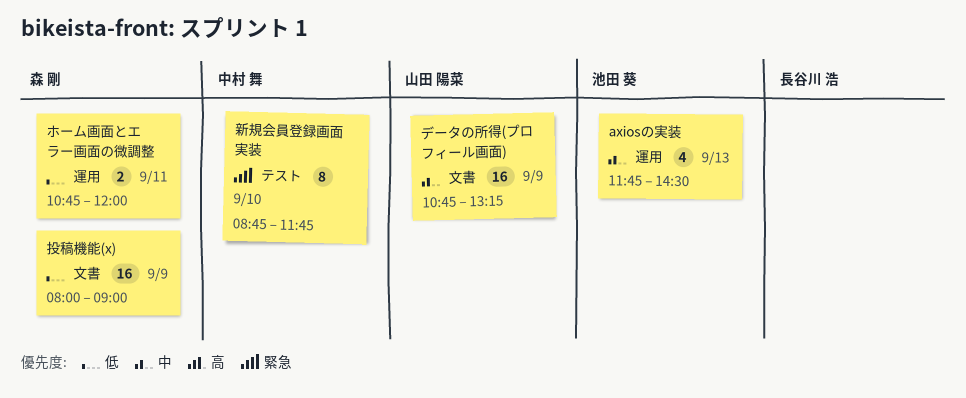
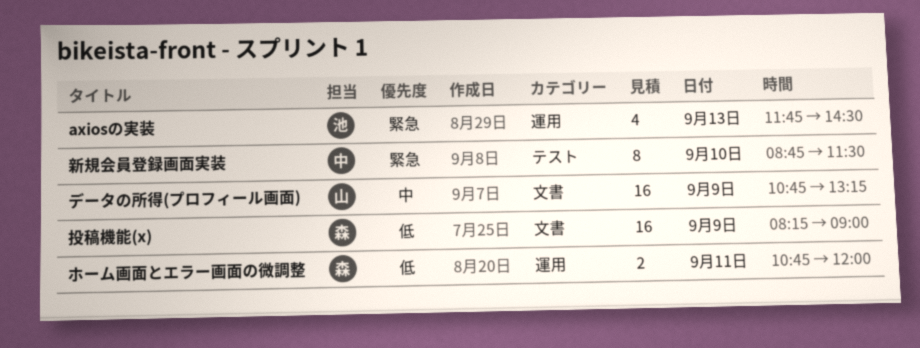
axiosの実装, priority: 中 -> 緊急
投稿機能(x), begins: 08:00 -> 08:15
新規会員登録画面実装, ends: 11:45 -> 11:30

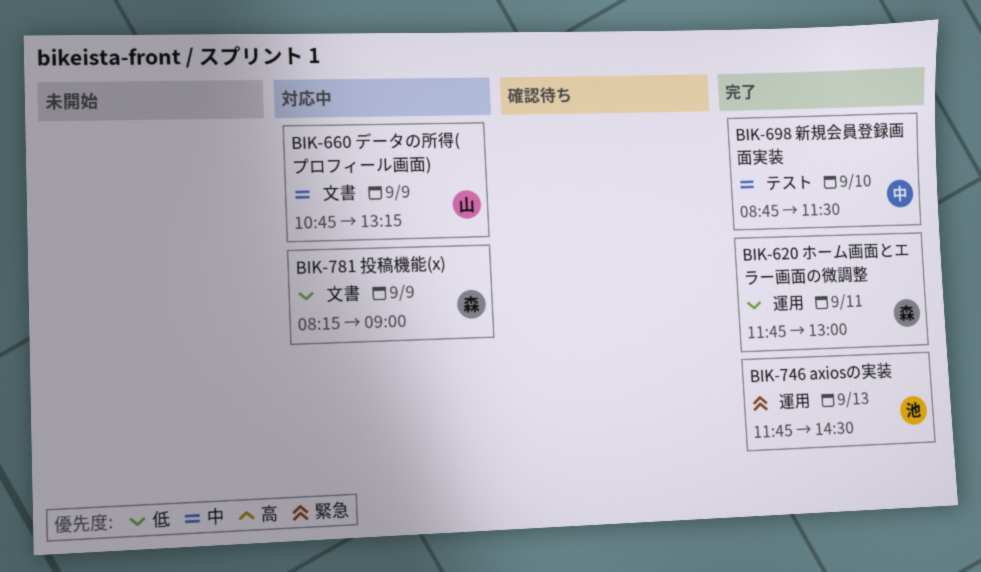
ホーム画面とエラー画面の微調整, begins: 10:45 -> 11:45
ホーム画面とエラー画面の微調整, ends: 12:00 -> 13:00
新規会員登録画面実装, priority: 緊急 -> 中

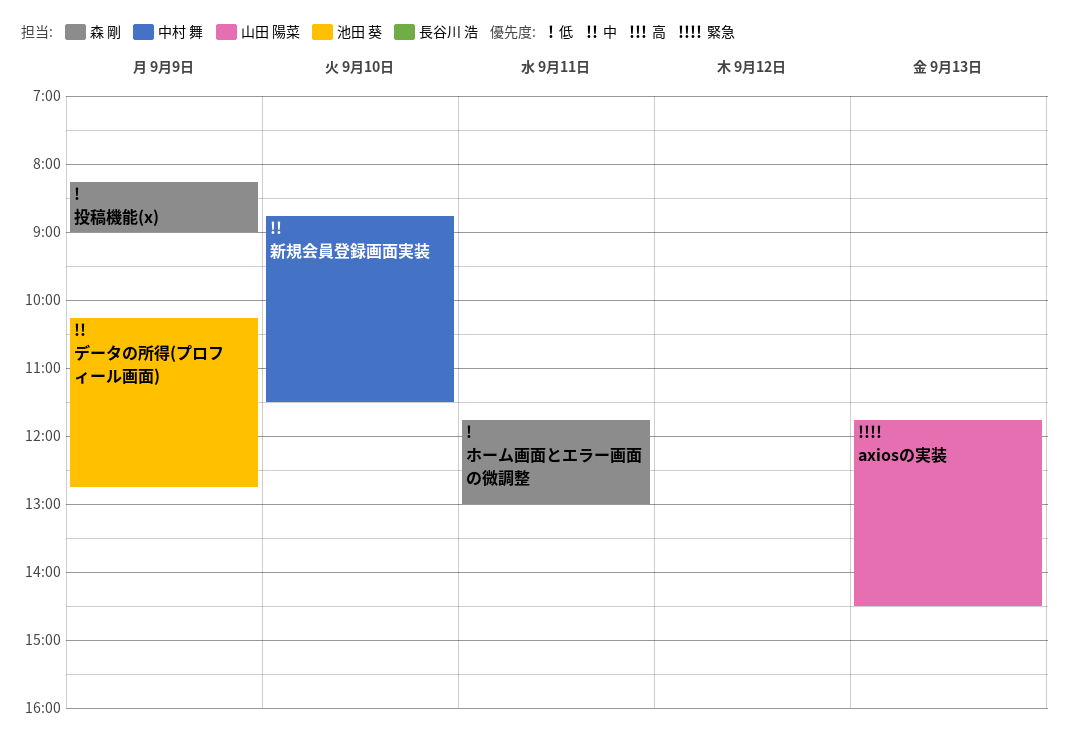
axiosの実装, owner: 池田 葵 -> 山田 陽菜
データの所得(プロフィール画面), owner: 山田 陽菜 -> 池田 葵
データの所得(プロフィール画面), begins: 10:45 -> 10:15
データの所得(プロフィール画面), ends: 13:15 -> 12:45

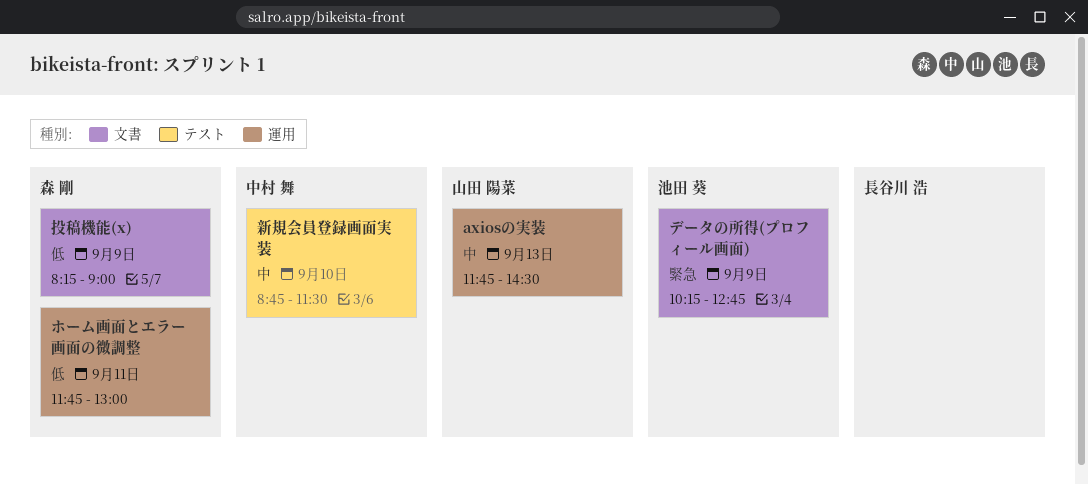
axiosの実装, priority: 緊急 -> 中
データの所得(プロフィール画面), priority: 中 -> 緊急

